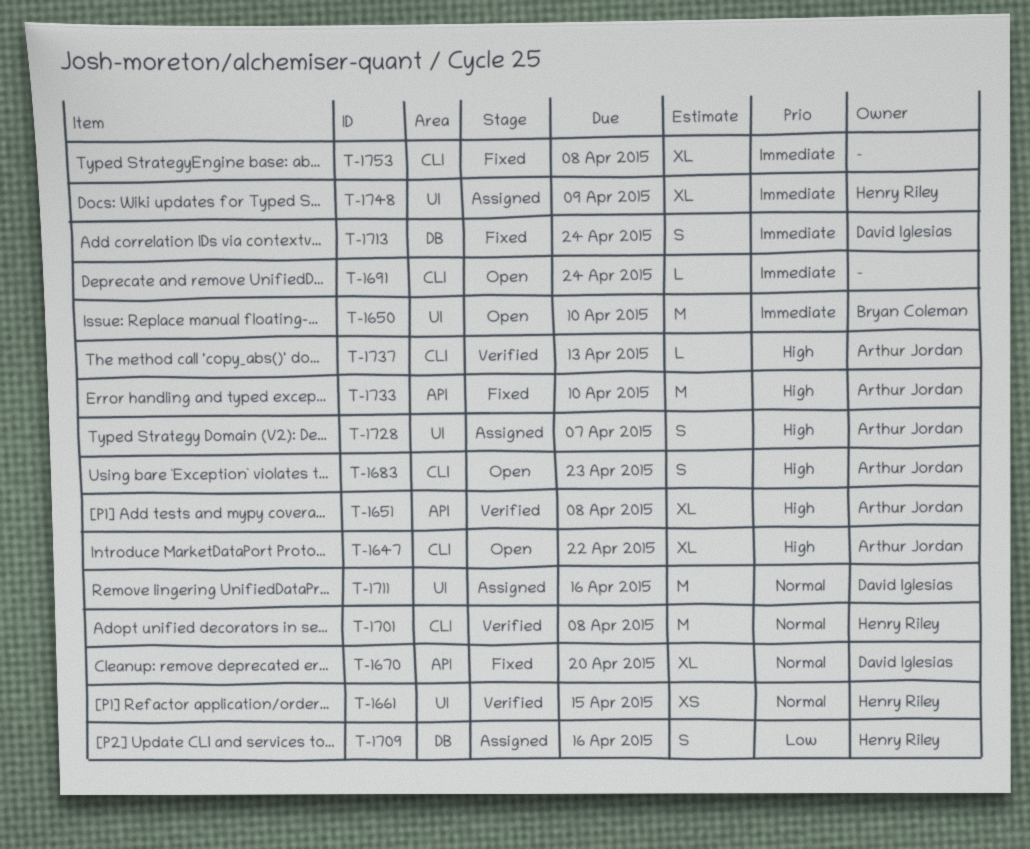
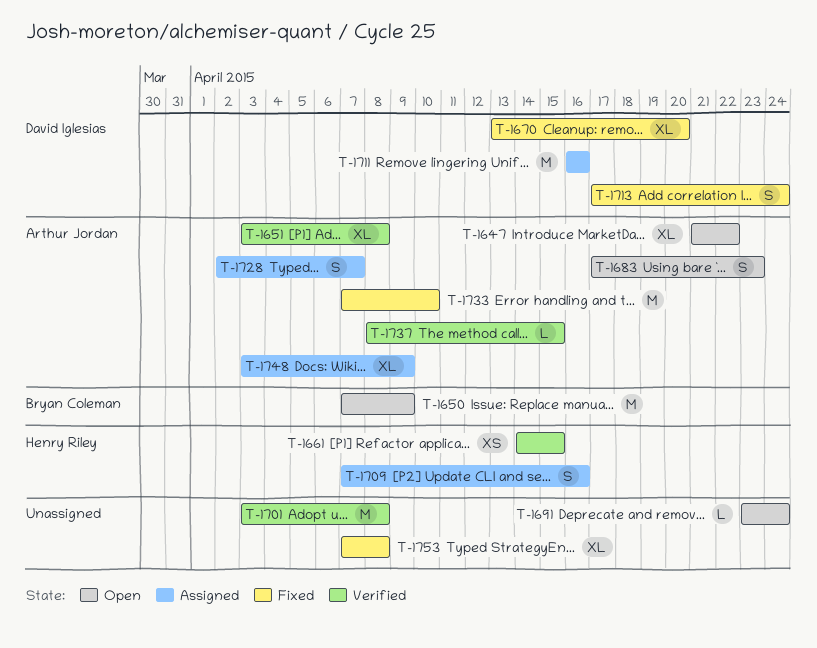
T-1650, due: Apr 10 -> Apr 9
T-1701, owner: Henry Riley -> none
T-1737, due: Apr 13 -> Apr 15
T-1748, owner: Henry Riley -> Arthur Jordan

